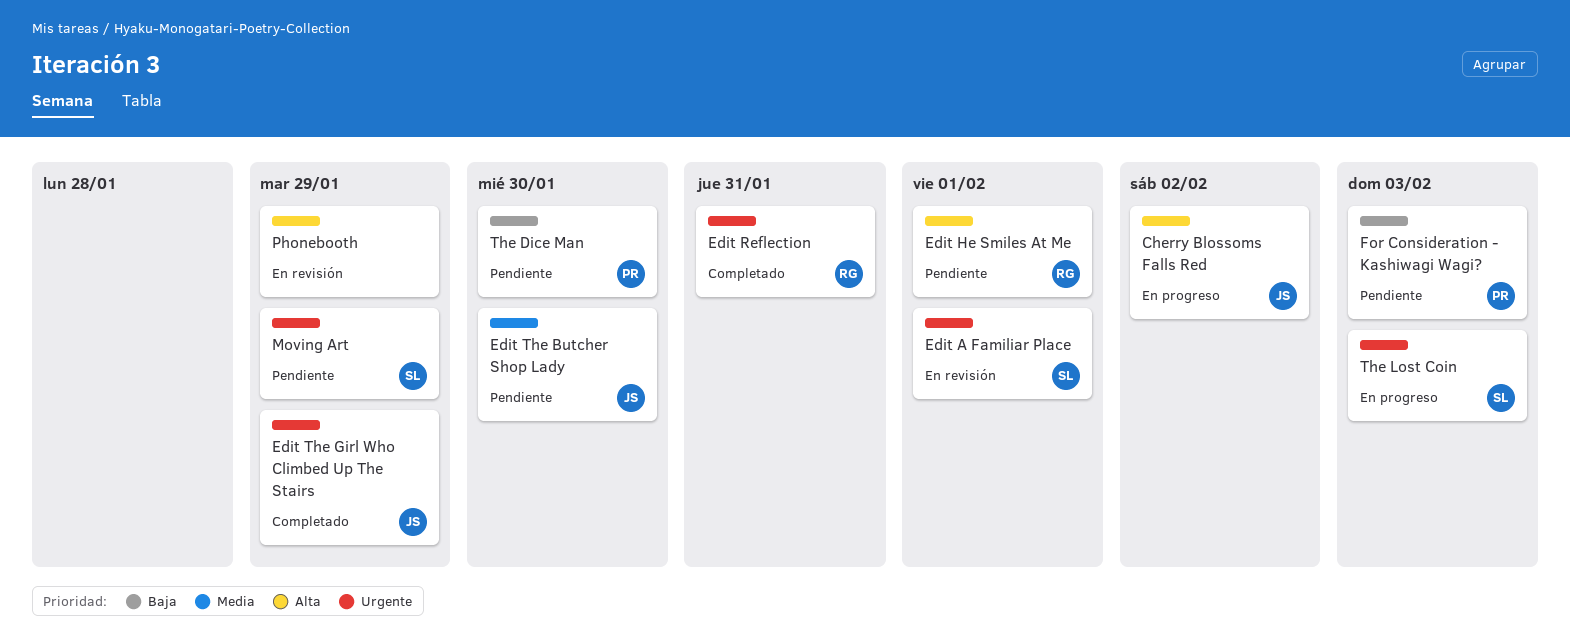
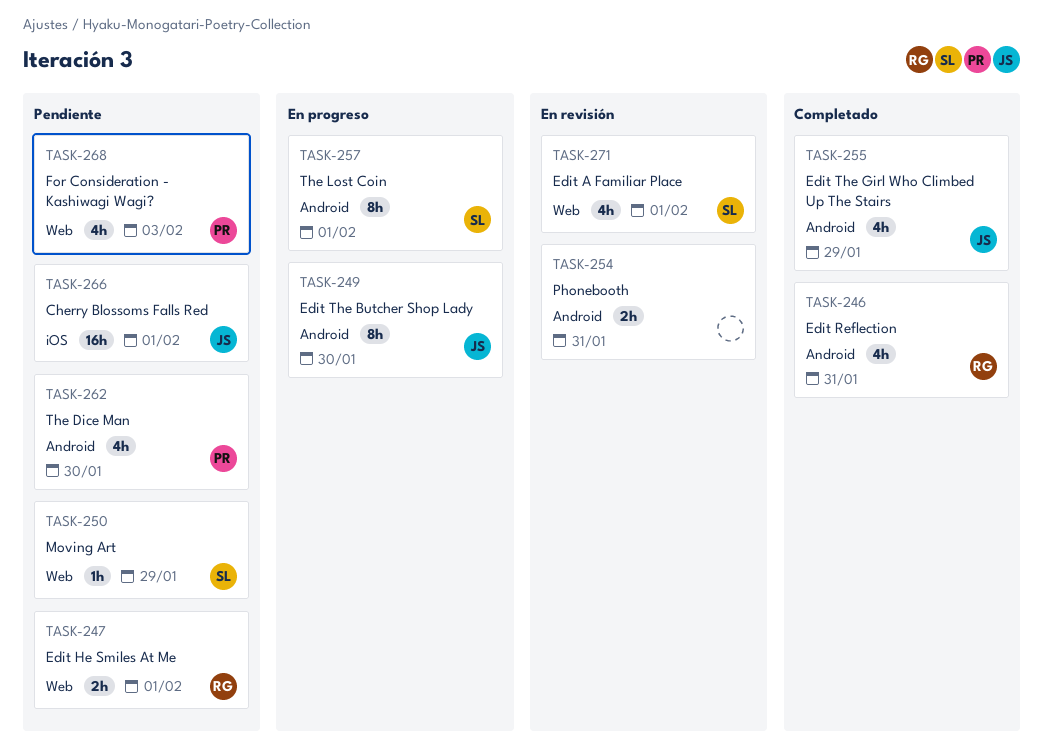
Cherry Blossoms Falls Red, status: En progreso -> Pendiente
Cherry Blossoms Falls Red, due: Feb 2 -> Feb 1
Edit The Butcher Shop Lady, status: Pendiente -> En progreso
Phonebooth, due: Jan 29 -> Jan 31
The Lost Coin, due: Feb 3 -> Feb 1

